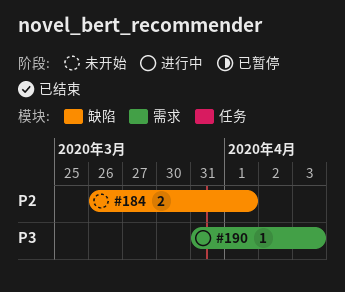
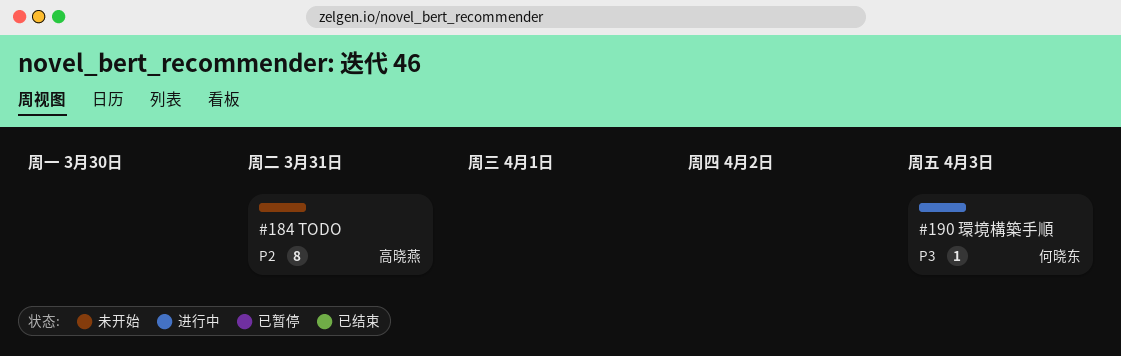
#184, estimate: 2 -> 8
#184, due: Apr 1 -> Mar 31

